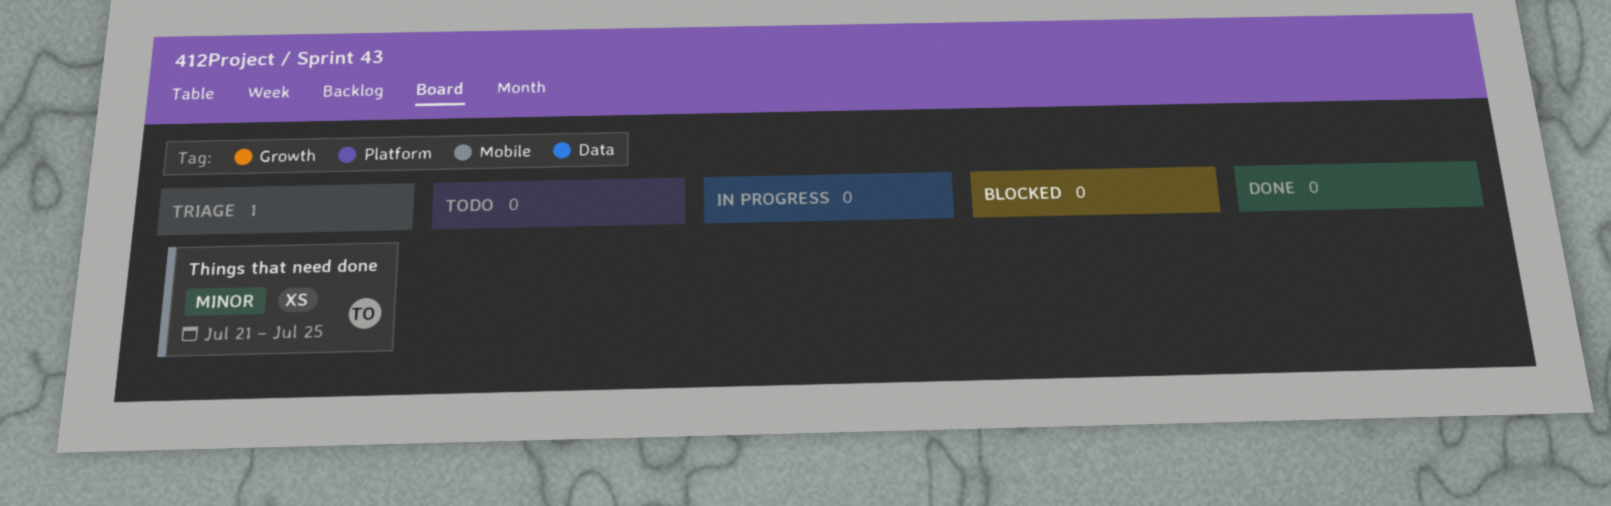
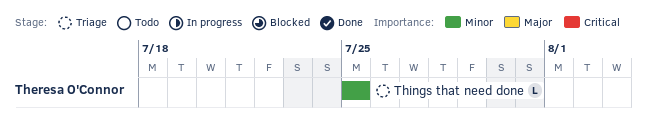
Things that need done, estimate: XS -> L
Things that need done, start: Jul 21 -> Jul 25

